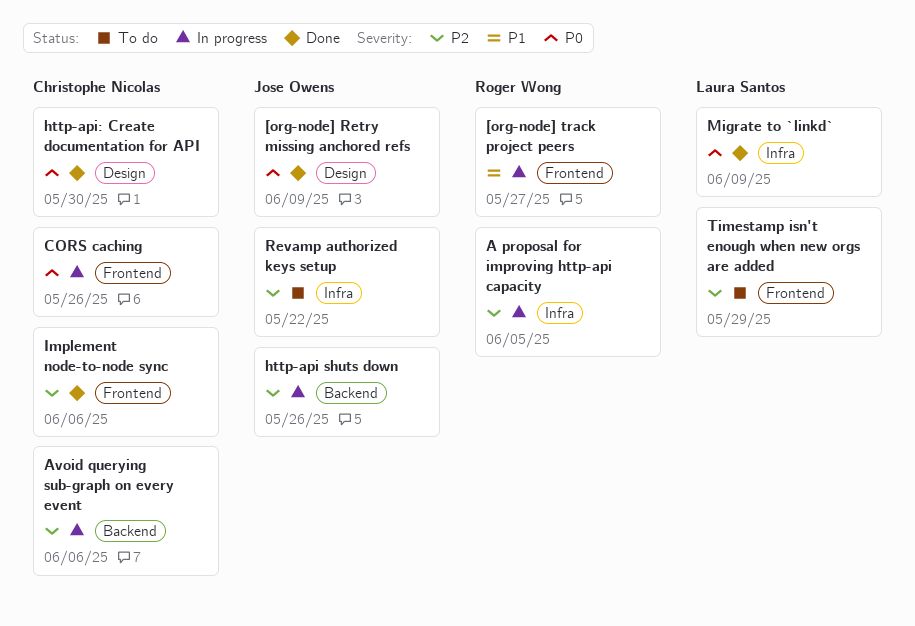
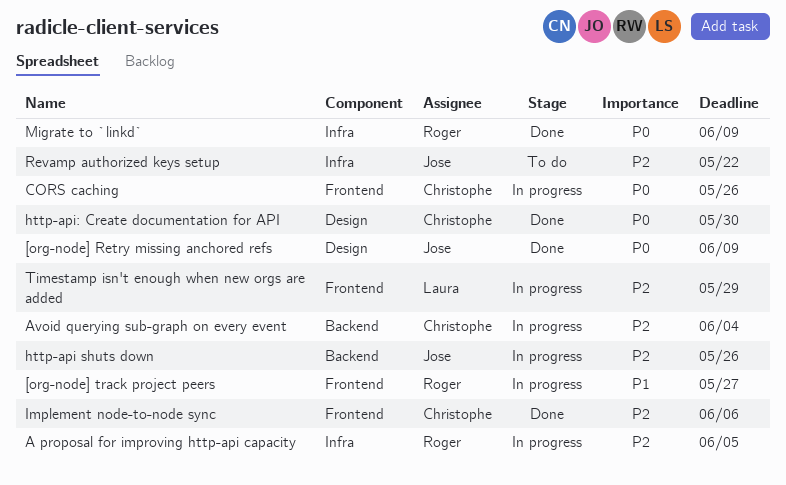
Avoid querying sub-graph on every event, due: Jun 6 -> Jun 4
Migrate to `linkd`, owner: Laura Santos -> Roger Wong
Timestamp isn't enough when new orgs are added, status: To do -> In progress

